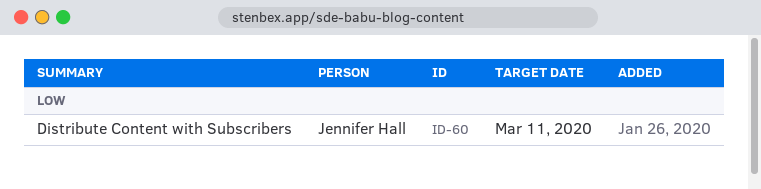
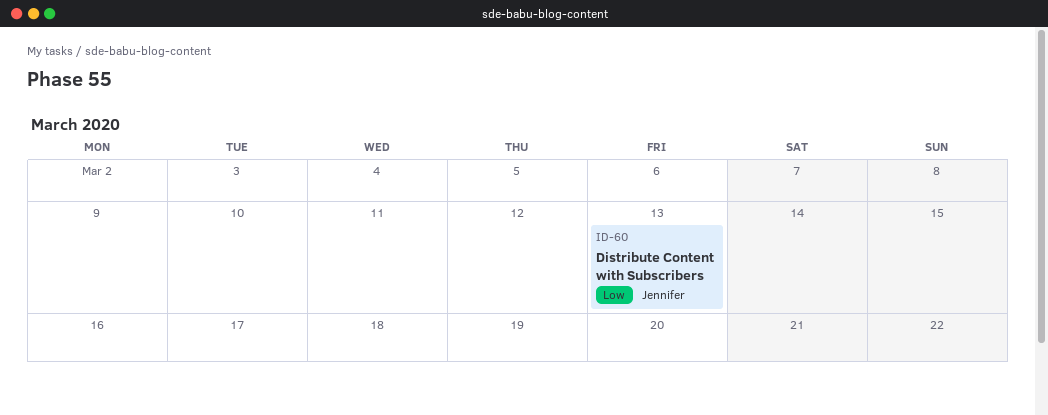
ID-60, due: Mar 11 -> Mar 13

